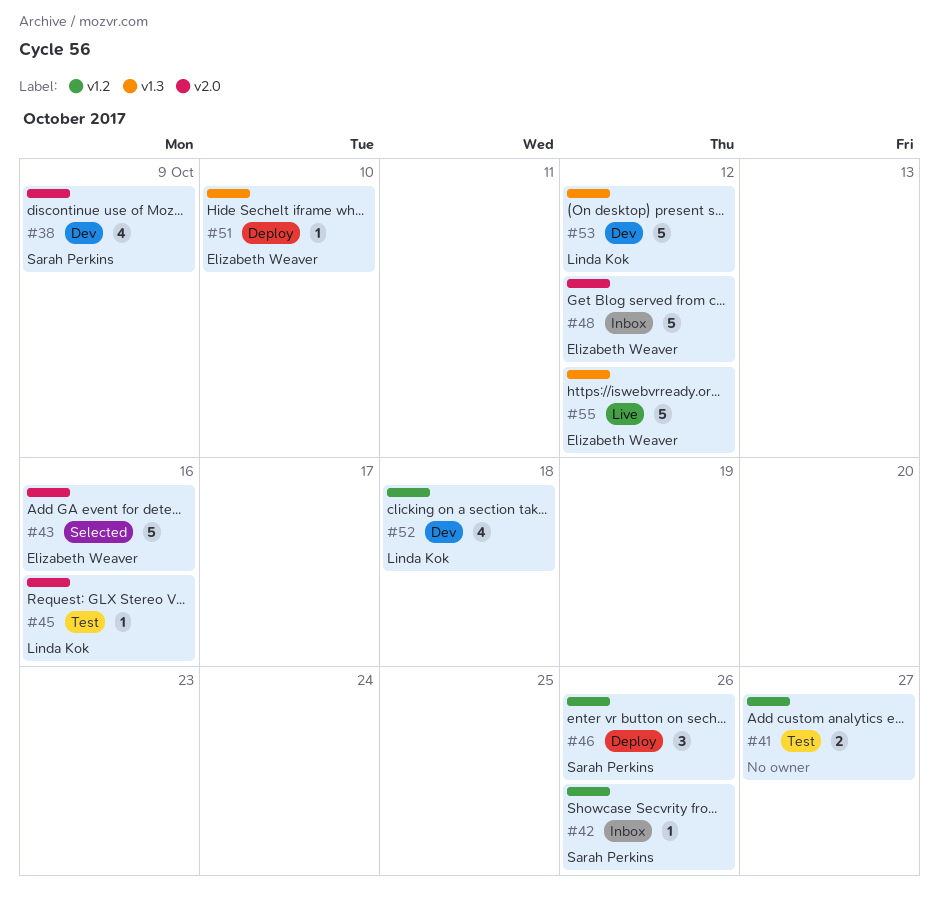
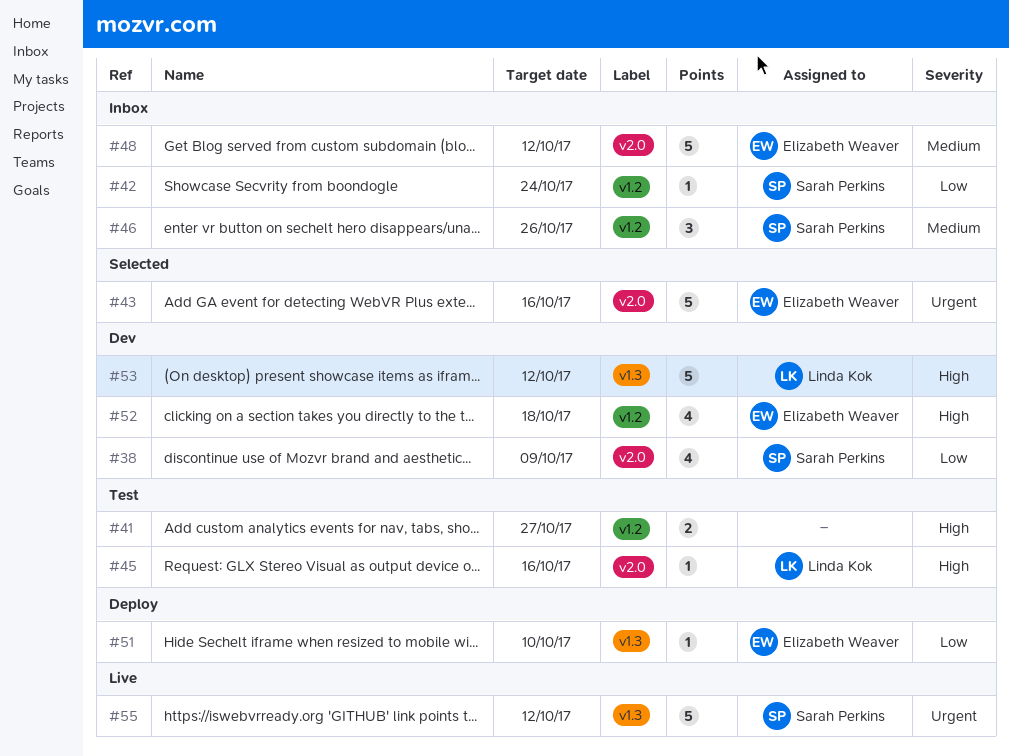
#42, due: Oct 26 -> Oct 24
#46, status: Deploy -> Inbox
#52, owner: Linda Kok -> Elizabeth Weaver
#55, owner: Elizabeth Weaver -> Sarah Perkins

